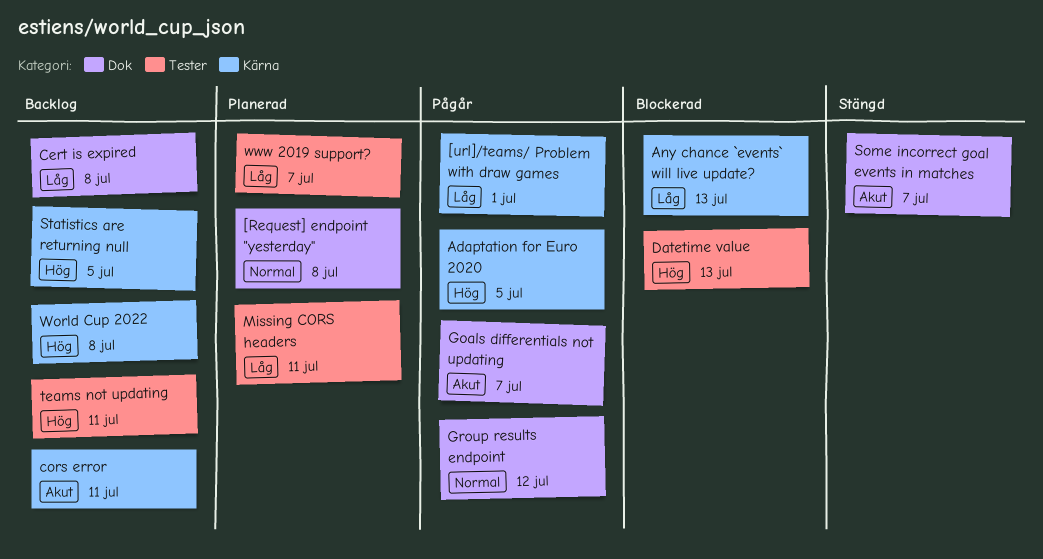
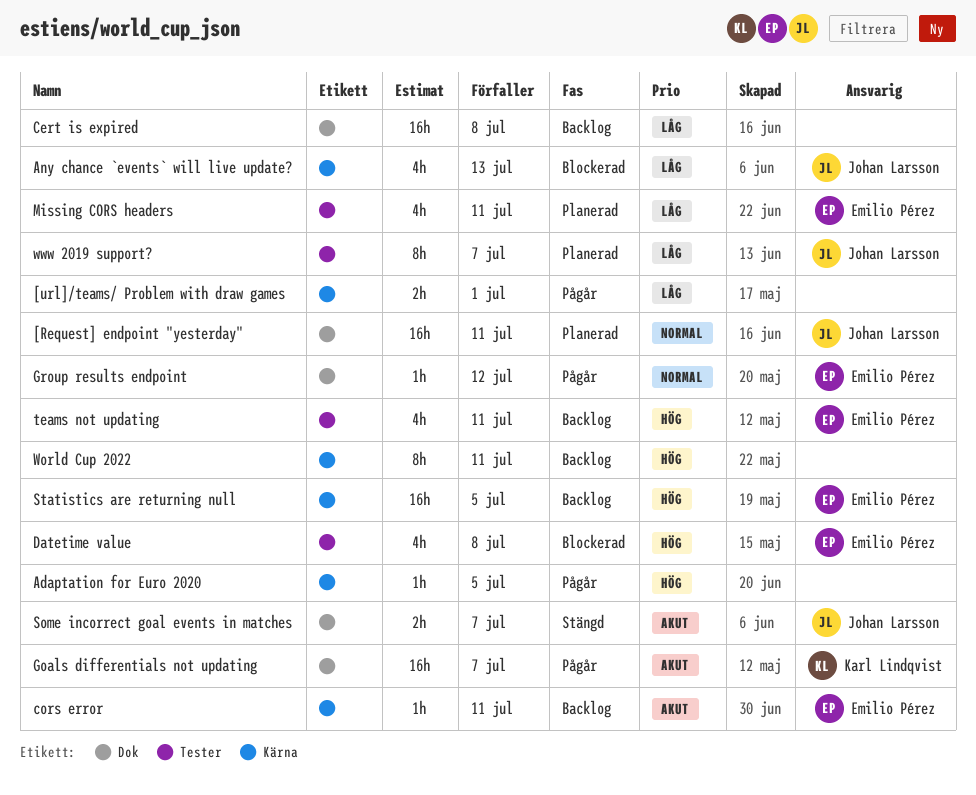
[Request] endpoint "yesterday", due: Jul 8 -> Jul 11
Datetime value, due: Jul 13 -> Jul 8
World Cup 2022, due: Jul 8 -> Jul 11

